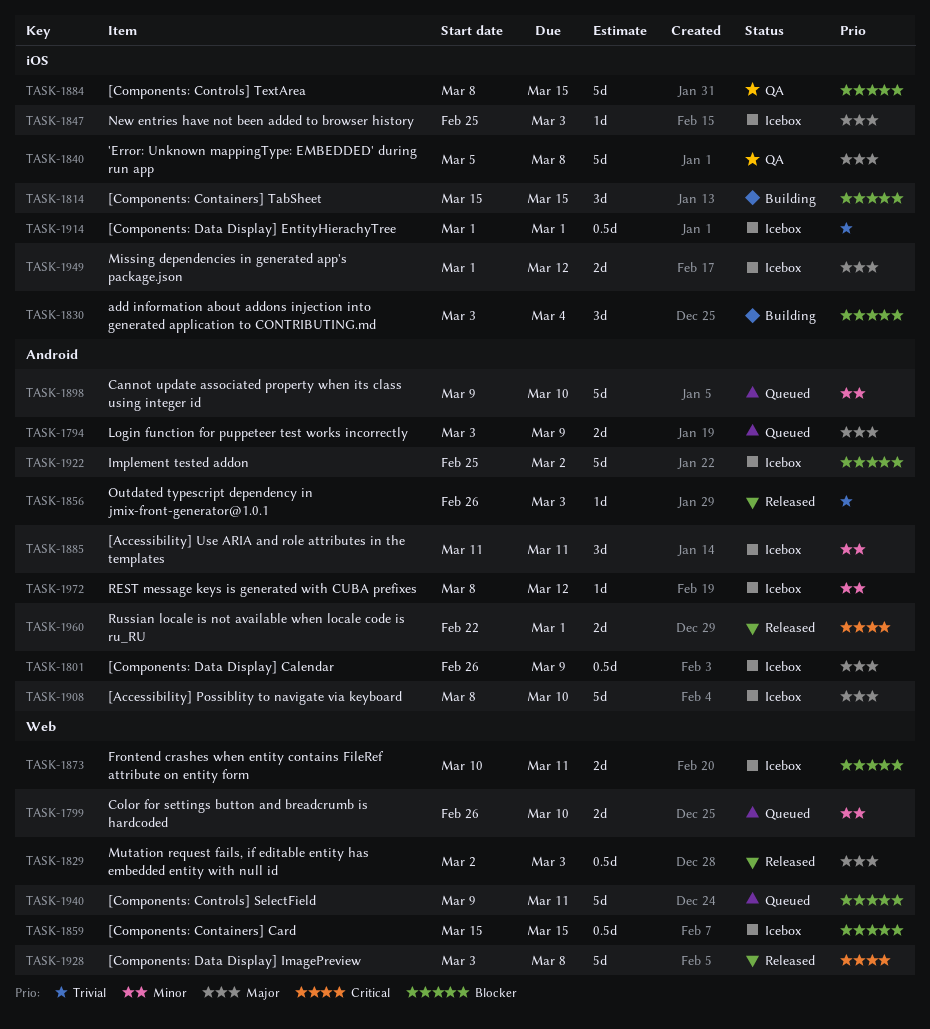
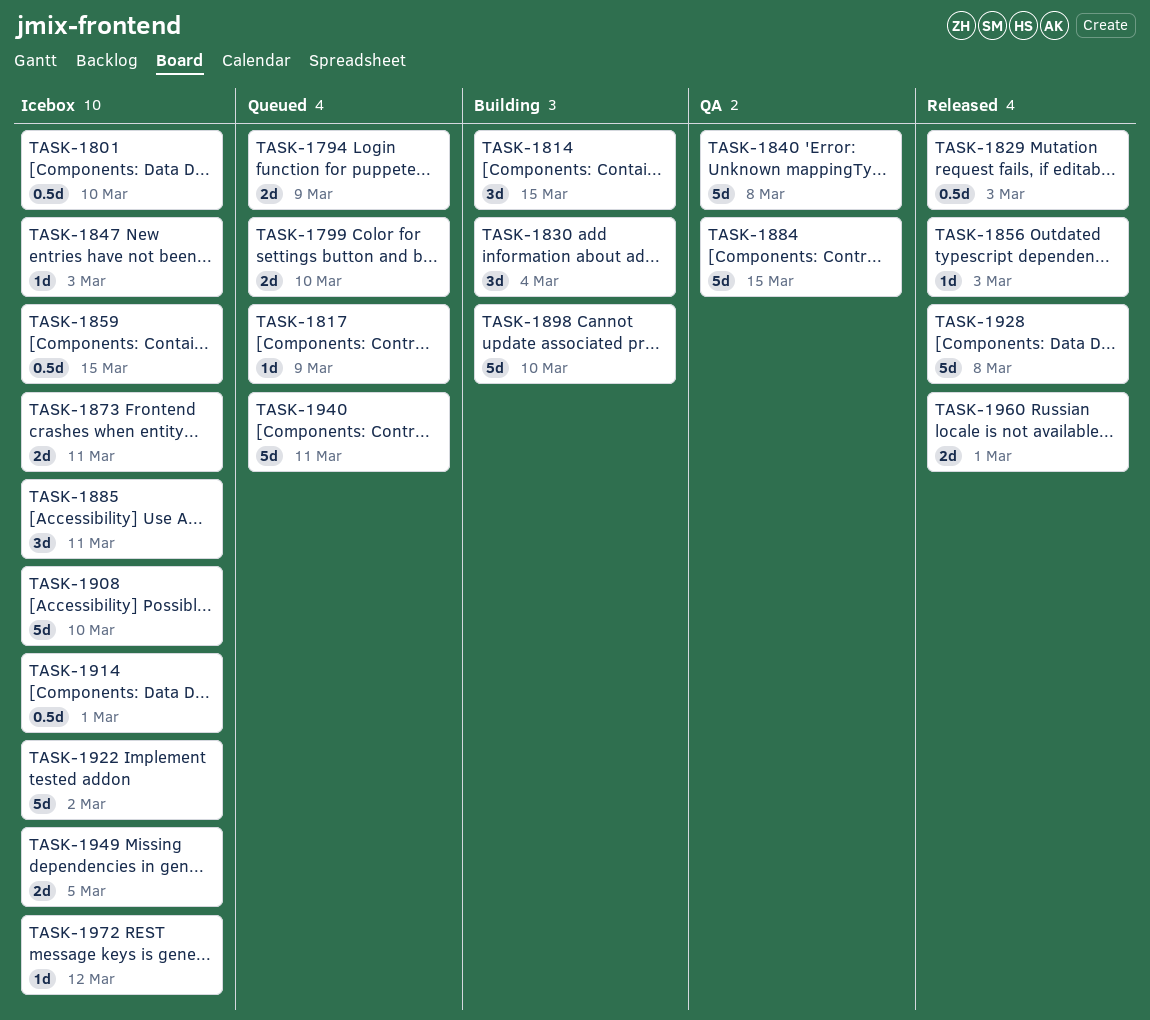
TASK-1801, due: Mar 9 -> Mar 10
TASK-1817: none -> present
TASK-1898, status: Queued -> Building
TASK-1949, due: Mar 12 -> Mar 5

